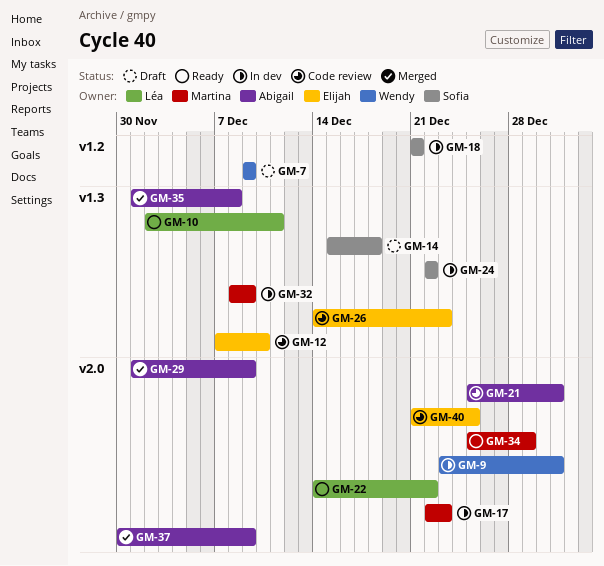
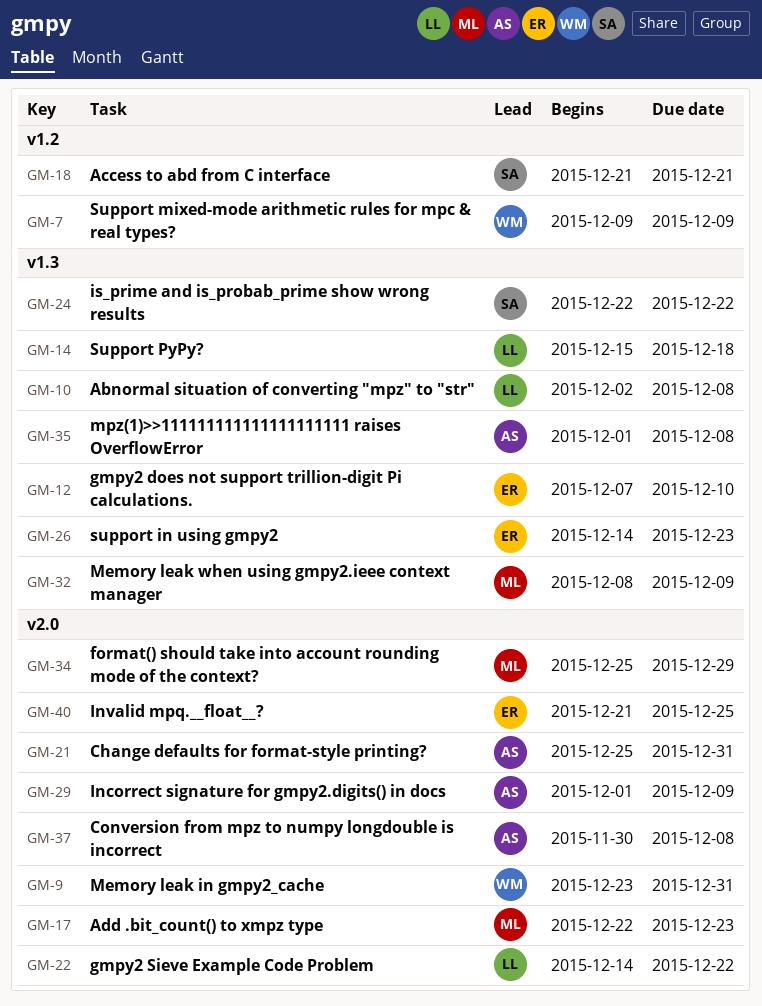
GM-10, due: Dec 11 -> Dec 8
GM-14, owner: Sofia -> Léa
GM-37, due: Dec 9 -> Dec 8

